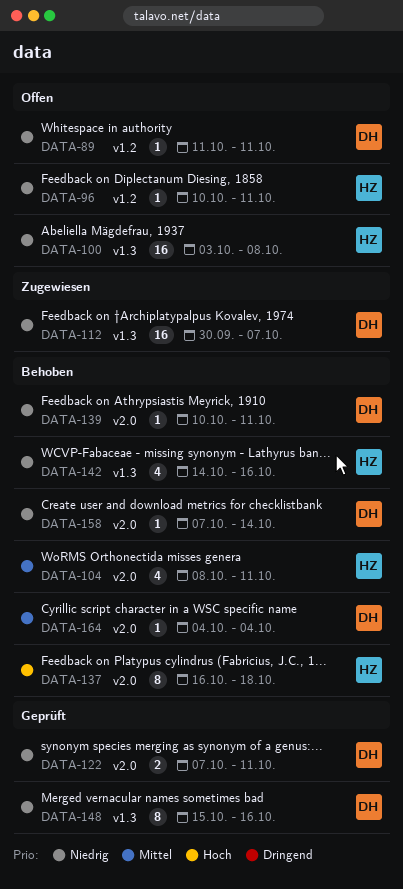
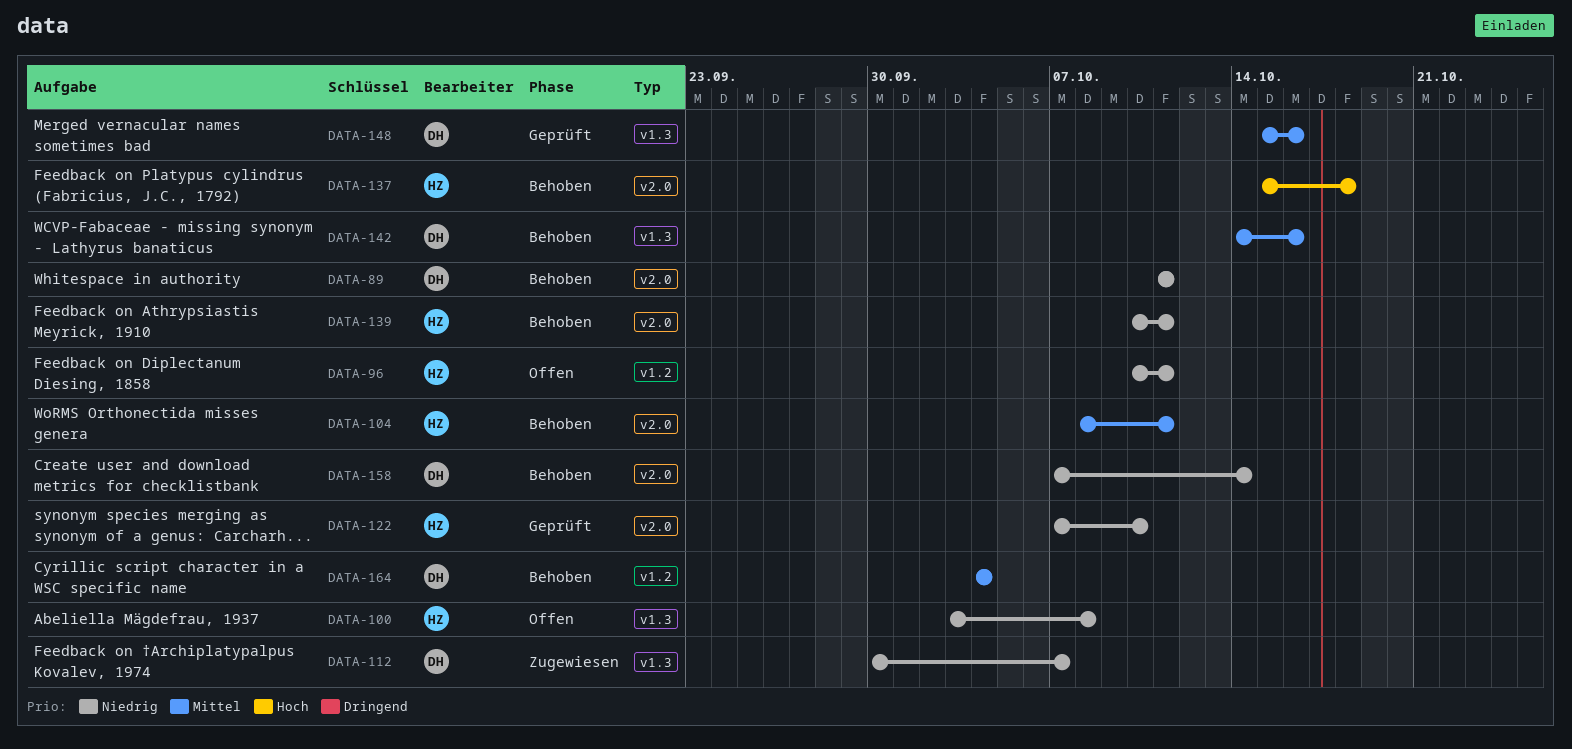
DATA-89, status: Offen -> Behoben
DATA-89, label: v1.2 -> v2.0
DATA-122, owner: DH -> HZ
DATA-122, due: Oct 11 -> Oct 10
DATA-137, start: Oct 16 -> Oct 15
DATA-139, owner: DH -> HZ
DATA-142, owner: HZ -> DH
DATA-142, priority: Niedrig -> Mittel
DATA-148, priority: Niedrig -> Mittel
DATA-164, label: v2.0 -> v1.2

